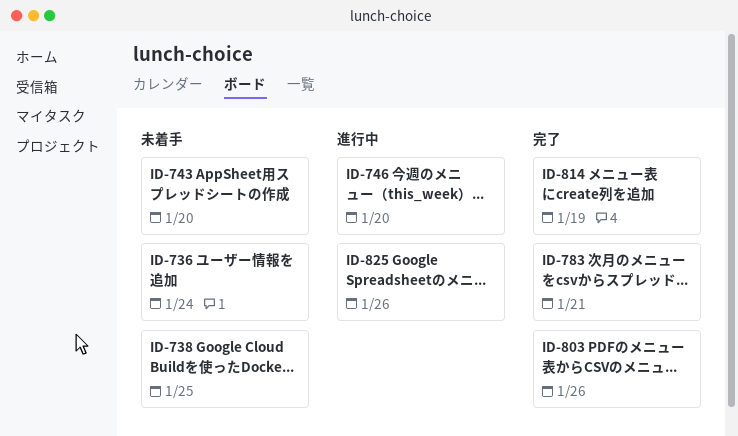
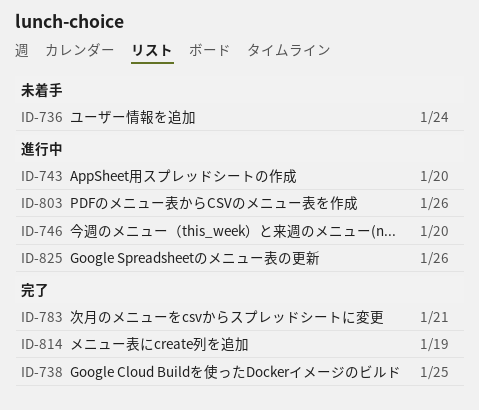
ID-738, status: 未着手 -> 完了
ID-743, status: 未着手 -> 進行中
ID-803, status: 完了 -> 進行中

